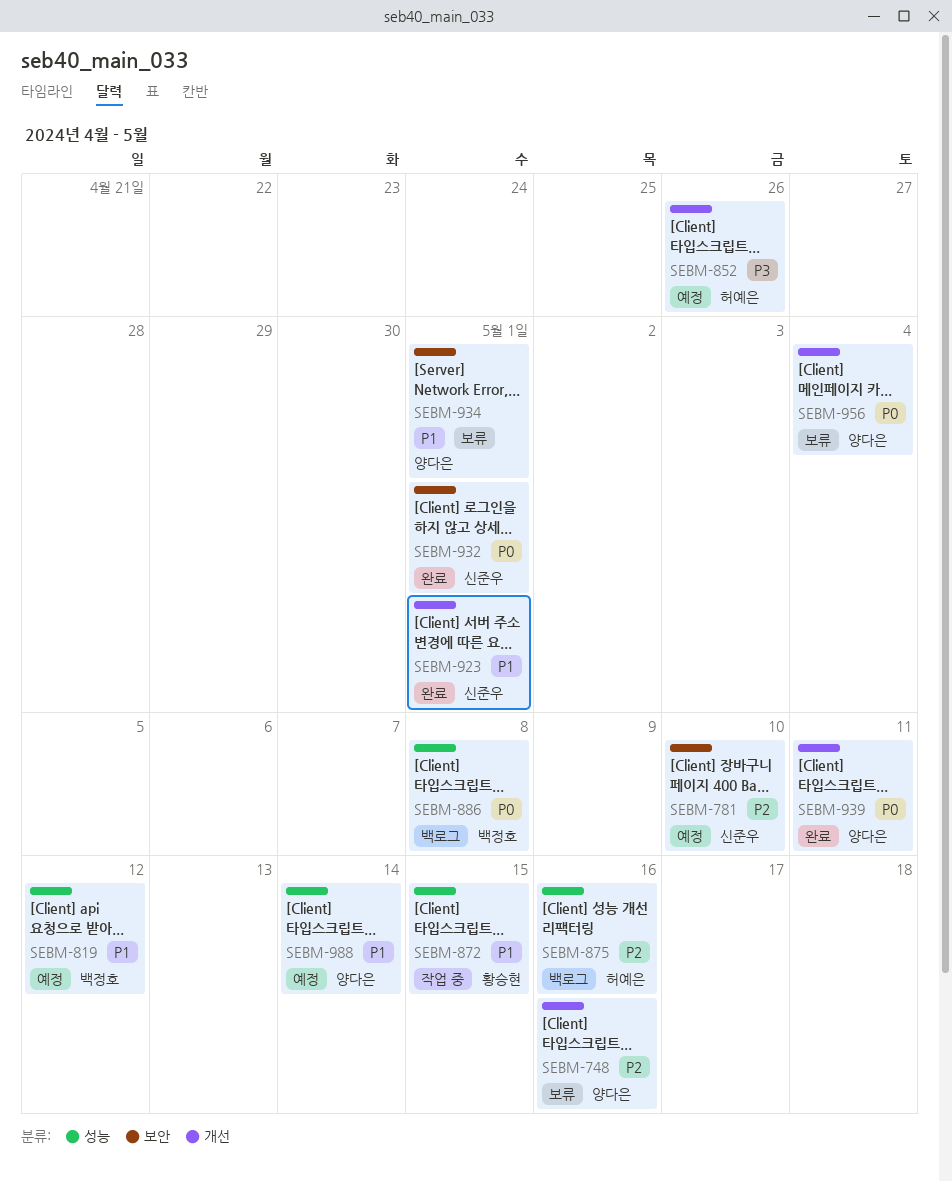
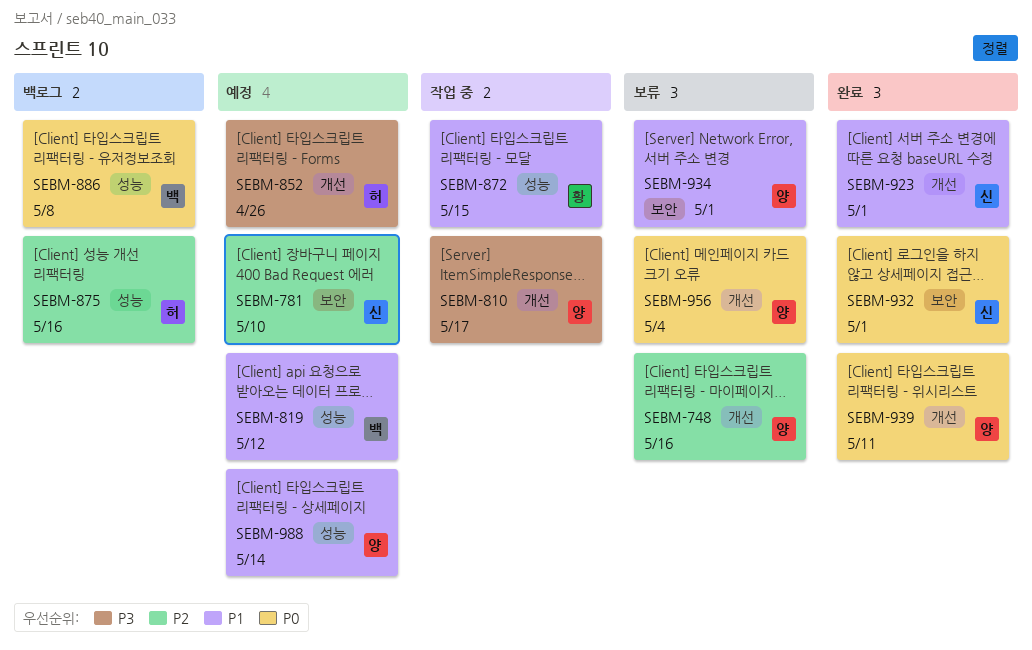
SEBM-810: none -> present

